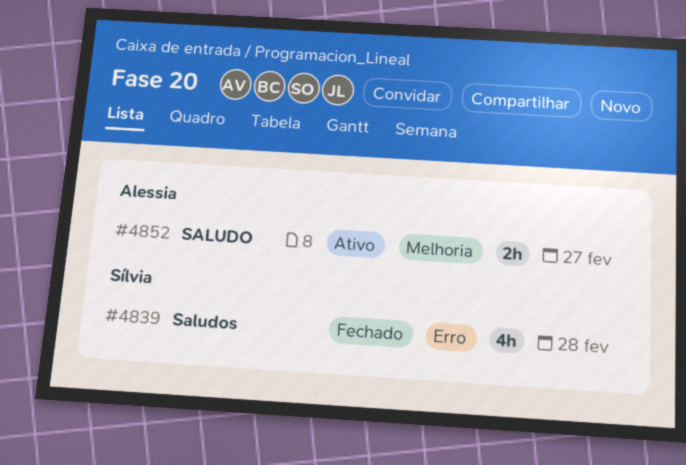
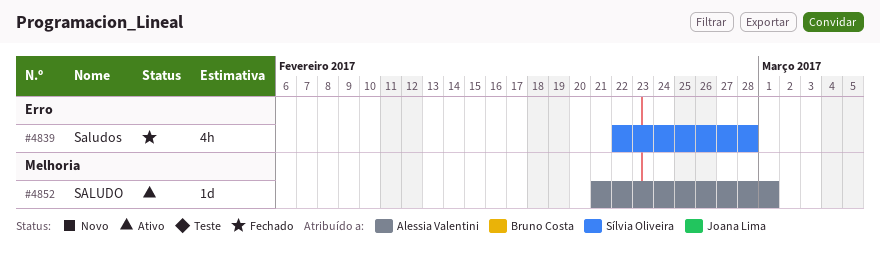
#4852, estimate: 2h -> 1d
#4852, due: Feb 27 -> Mar 1

